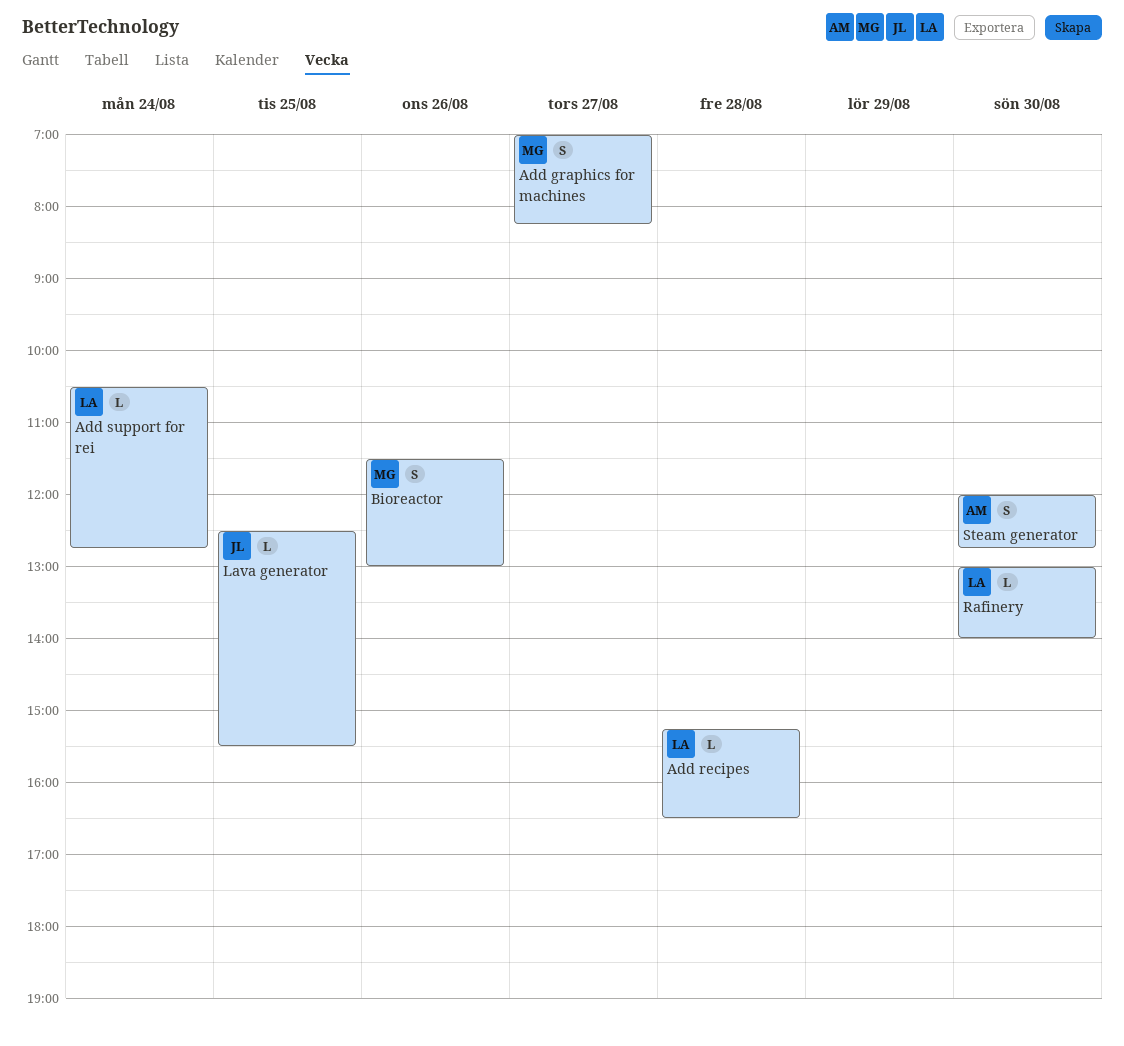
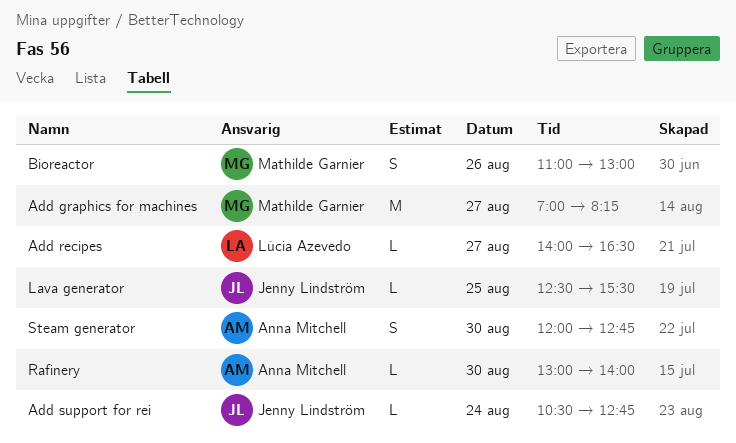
Add graphics for machines, estimate: S -> M
Add recipes, day: Aug 28 -> Aug 27
Add recipes, begins: 15:15 -> 14:00
Add support for rei, owner: Lúcia Azevedo -> Jenny Lindström
Bioreactor, begins: 11:30 -> 11:00
Rafinery, owner: Lúcia Azevedo -> Anna Mitchell

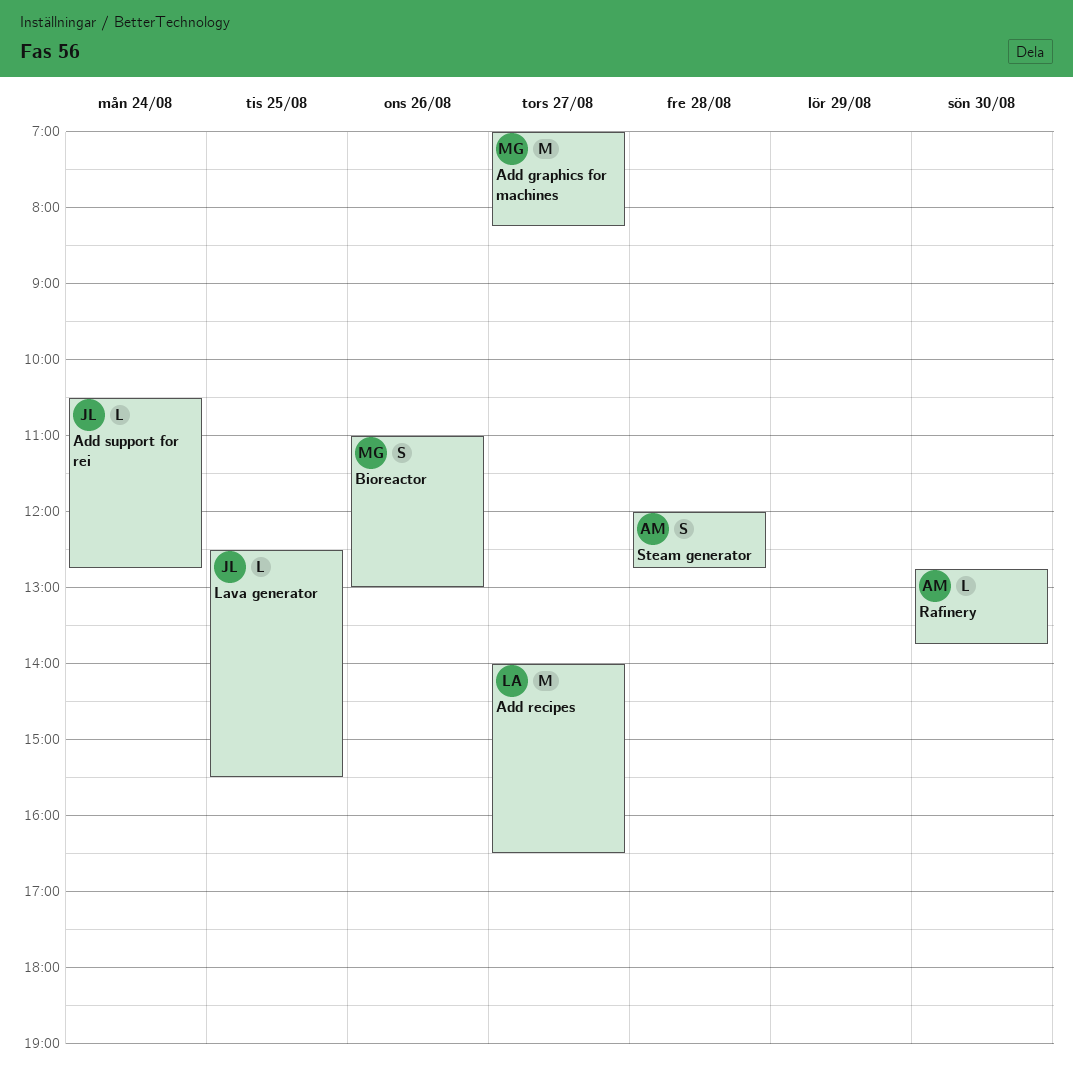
Add recipes, estimate: L -> M
Rafinery, begins: 13:00 -> 12:45
Rafinery, ends: 14:00 -> 13:45
Steam generator, day: Aug 30 -> Aug 28

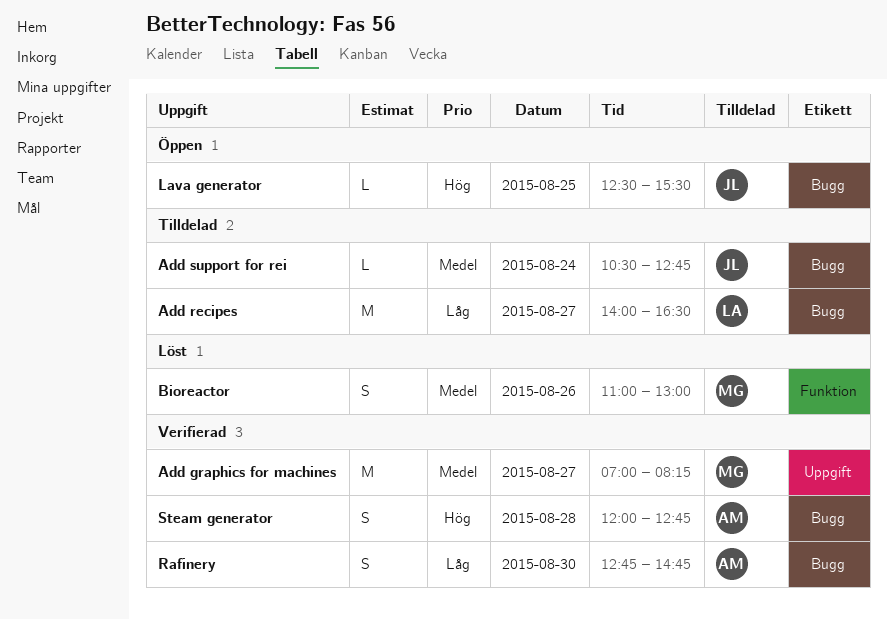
Rafinery, estimate: L -> S
Rafinery, ends: 13:45 -> 14:45

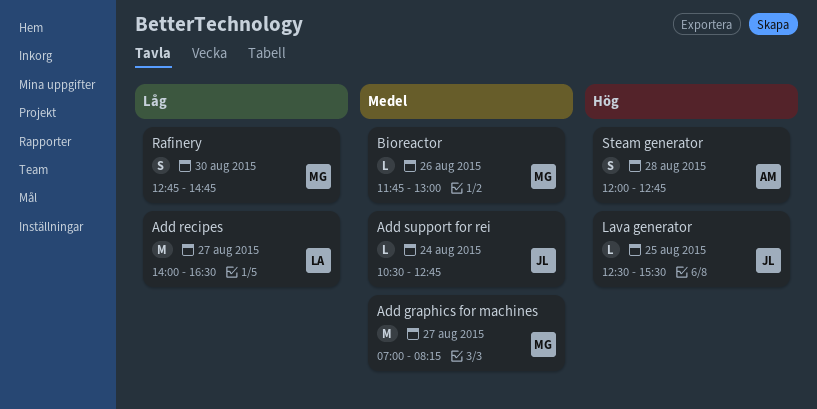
Bioreactor, estimate: S -> L
Bioreactor, begins: 11:00 -> 11:45
Rafinery, owner: AM -> MG

